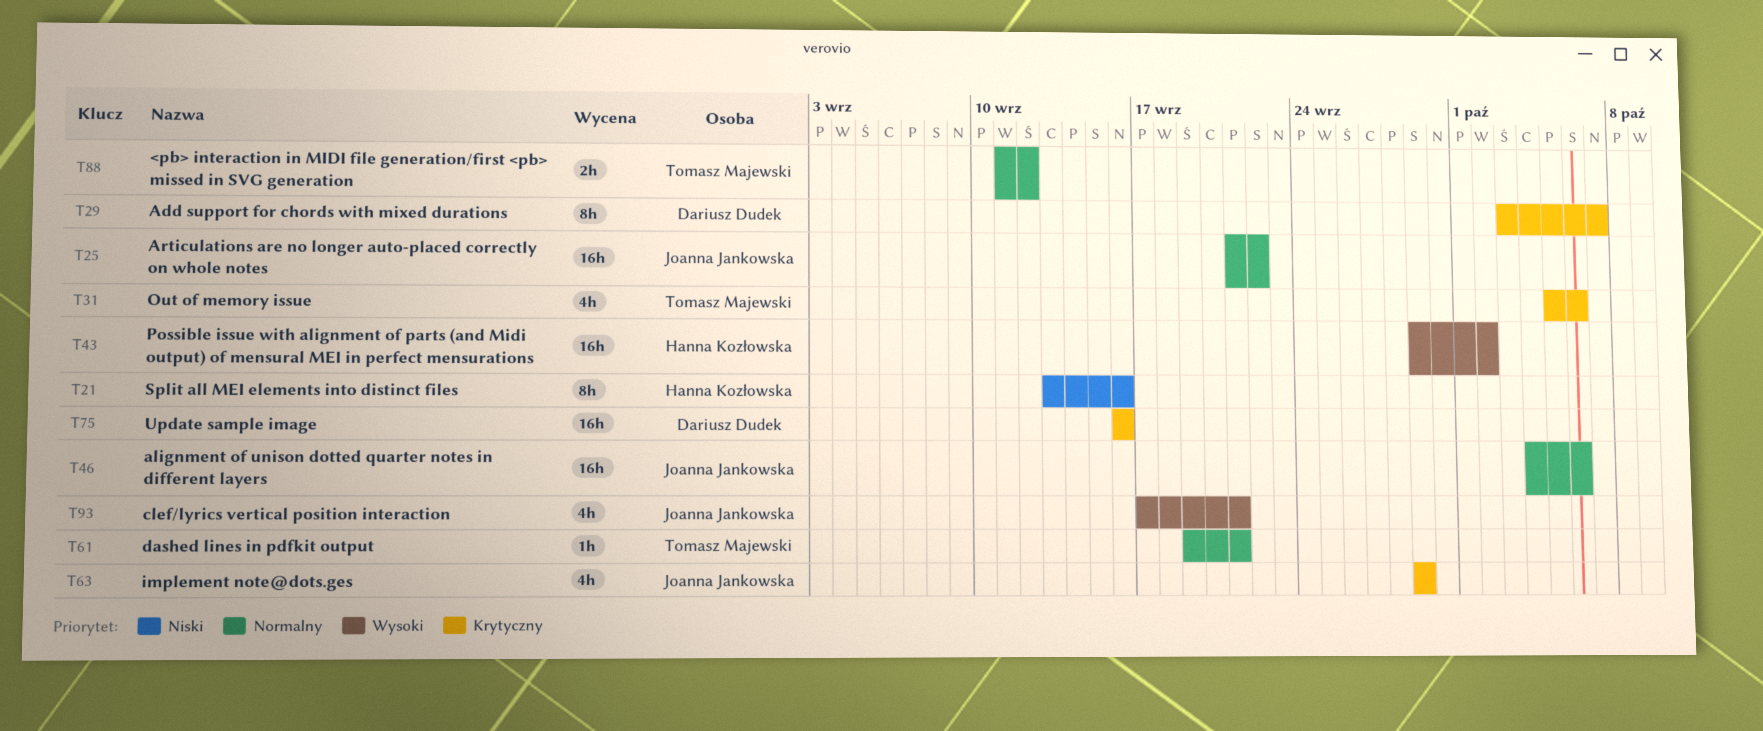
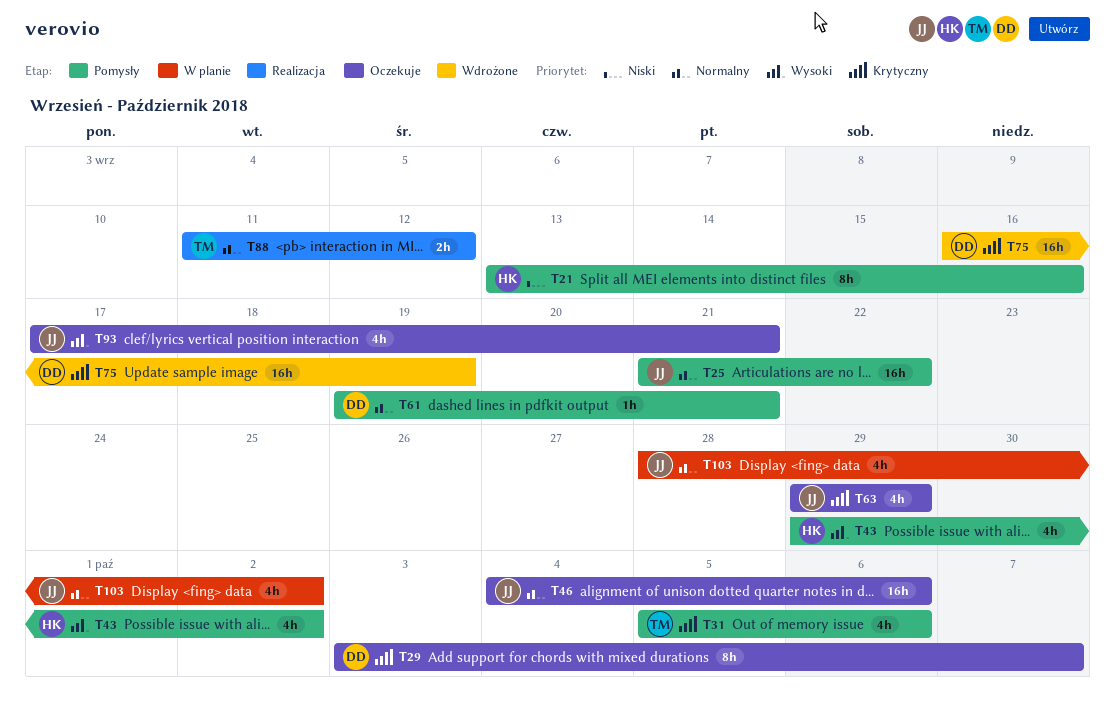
T43, estimate: 16h -> 4h
T61, owner: Tomasz Majewski -> Dariusz Dudek
T75, due: Sep 16 -> Sep 19
T103: none -> present

